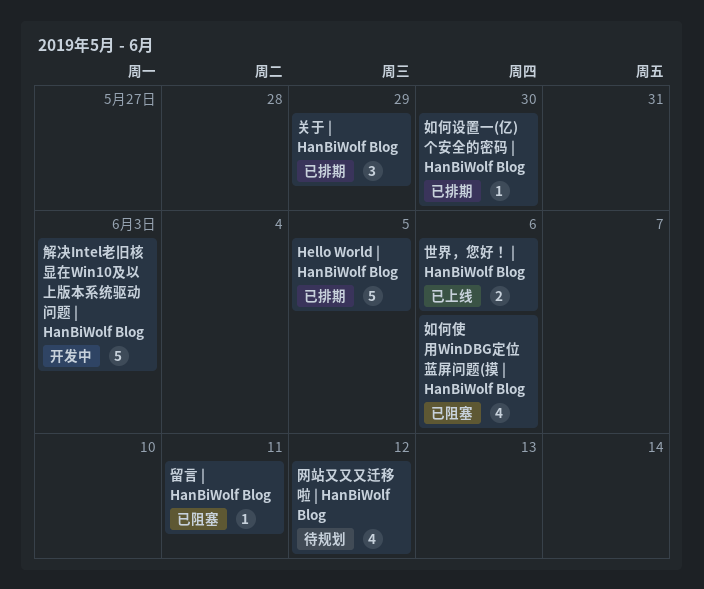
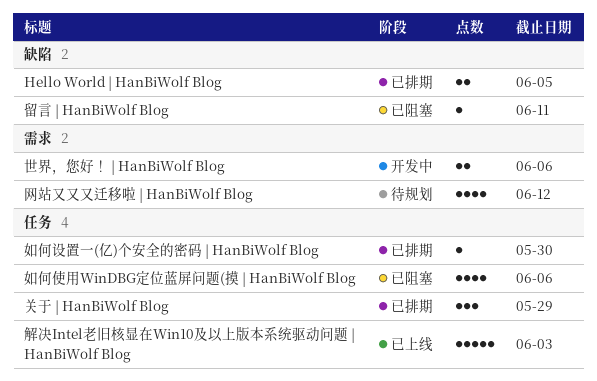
Hello World | HanBiWolf Blog, estimate: 5 -> 2
世界，您好！ | HanBiWolf Blog, status: 已上线 -> 开发中
解决Intel老旧核显在Win10及以上版本系统驱动问题 | HanBiWolf Blog, status: 开发中 -> 已上线

